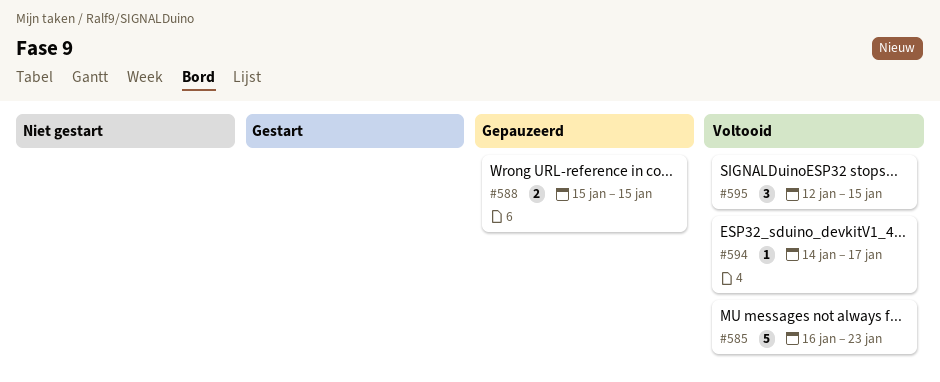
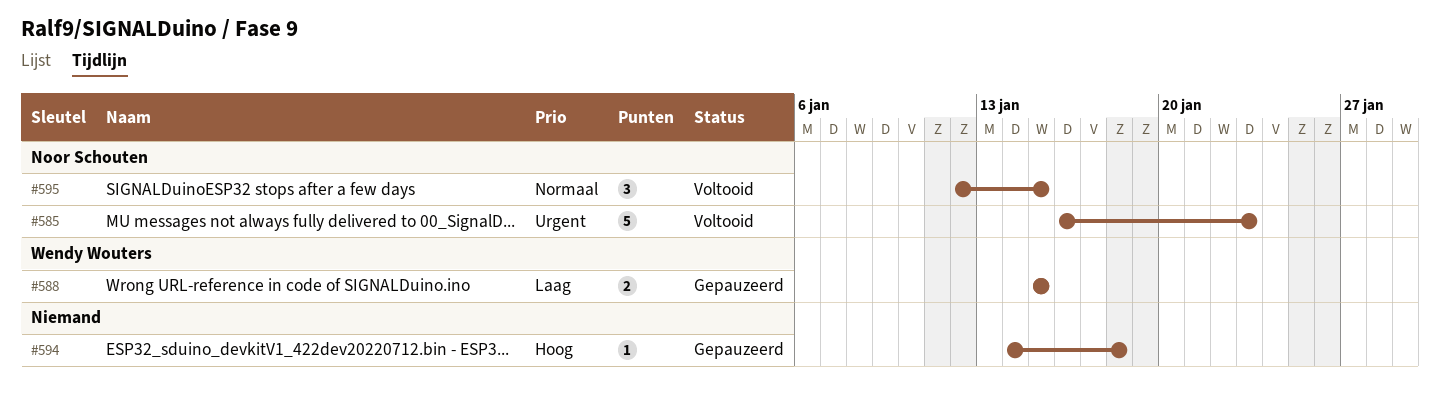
#594, status: Voltooid -> Gepauzeerd
#594, due: Jan 17 -> Jan 18

